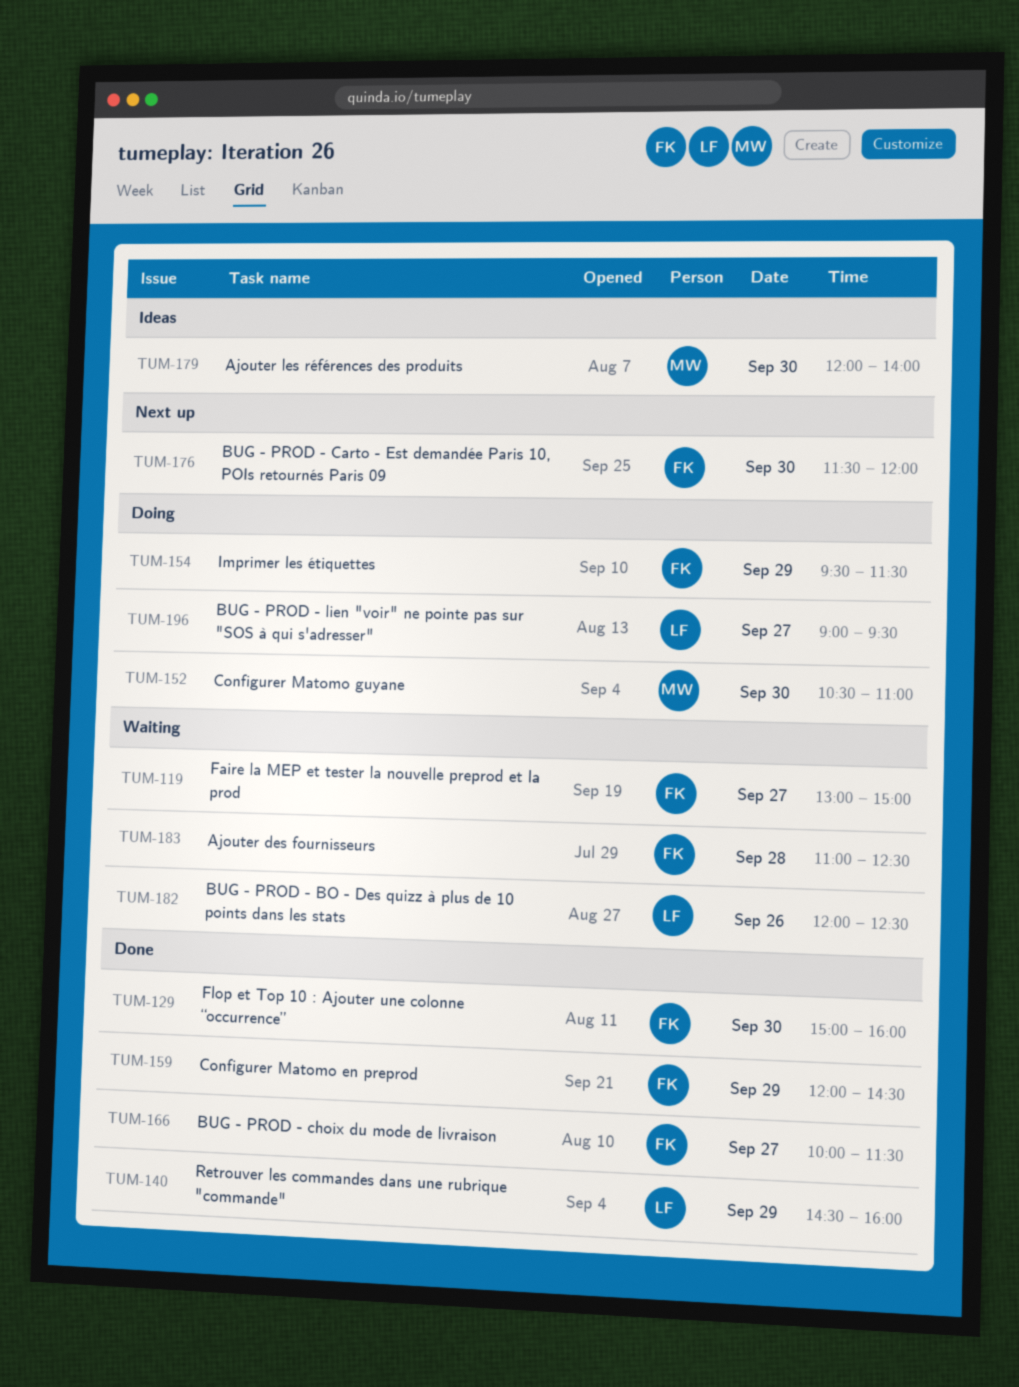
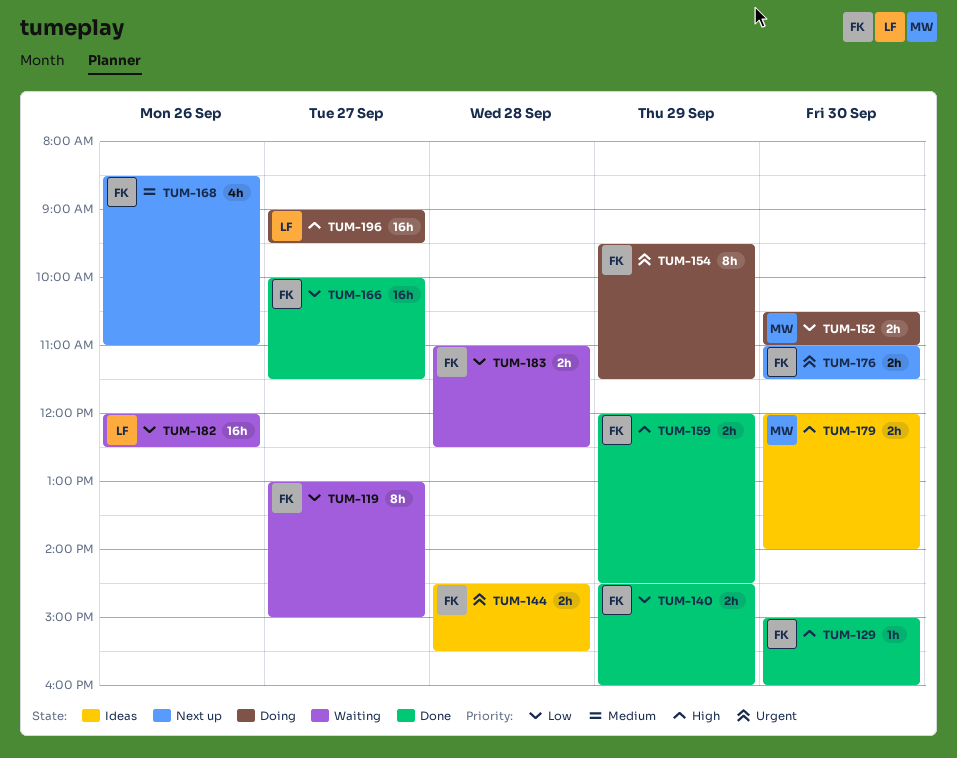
TUM-140, owner: LF -> FK
TUM-144: none -> present
TUM-168: none -> present
TUM-176, begins: 11:30 -> 11:00
TUM-176, ends: 12:00 -> 11:30

